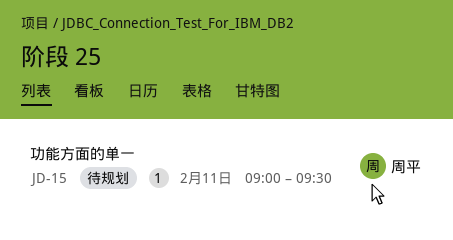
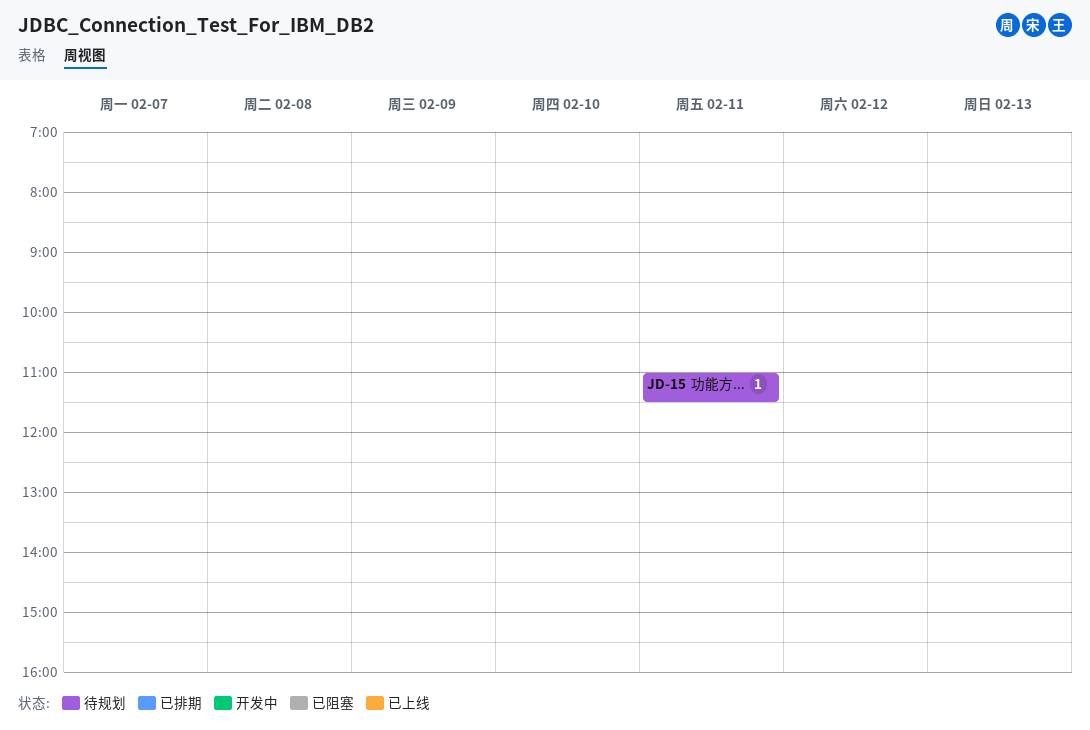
JD-15, begins: 09:00 -> 11:00
JD-15, ends: 09:30 -> 11:30

